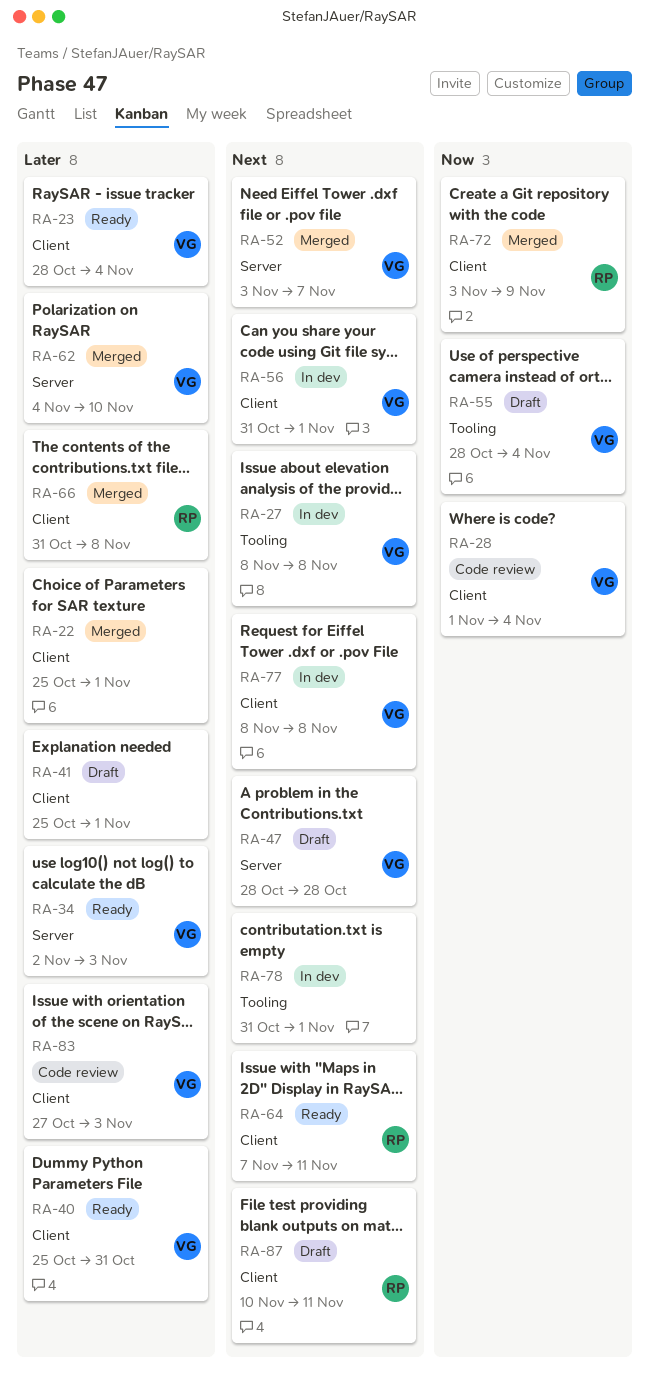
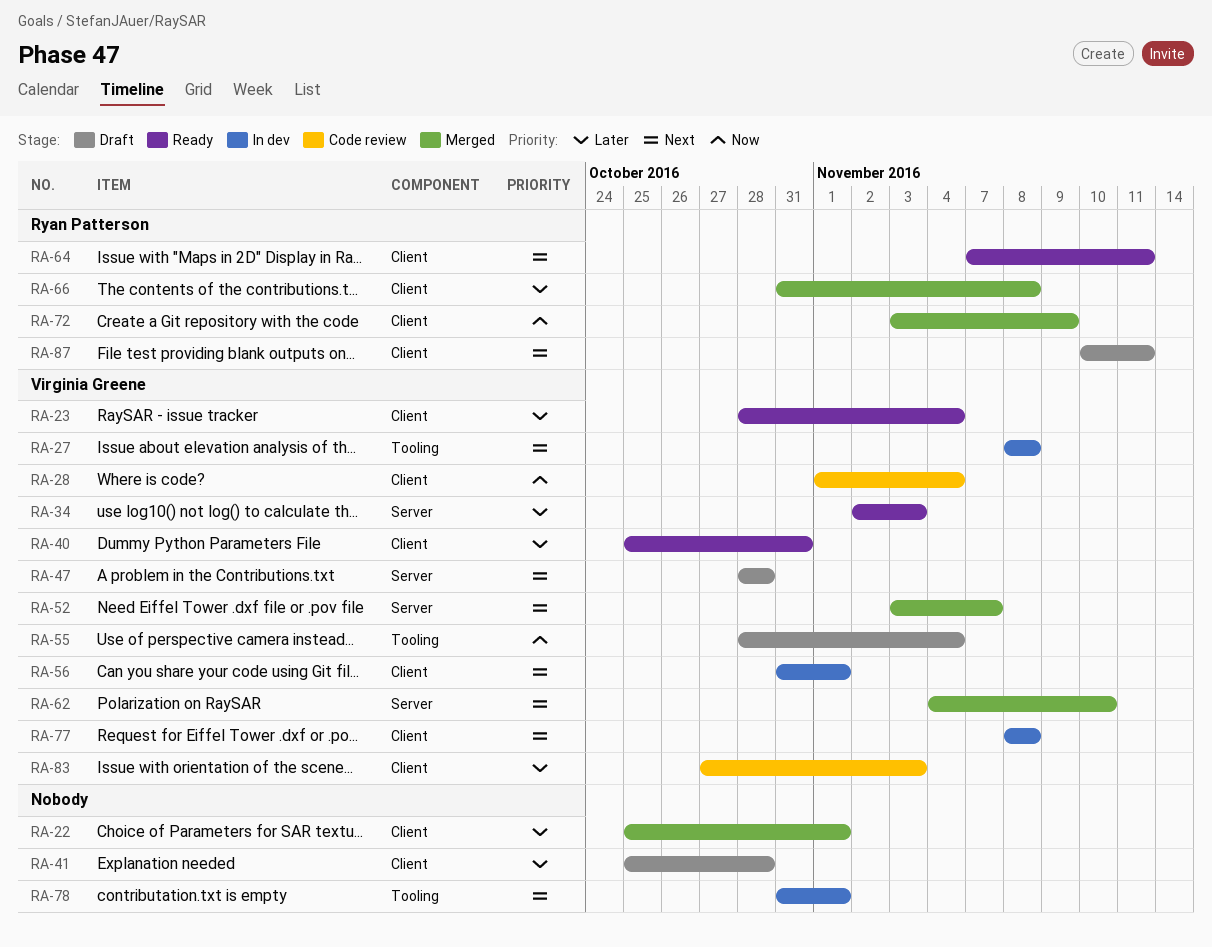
RA-41, due: Nov 1 -> Oct 28
RA-62, priority: Later -> Next

